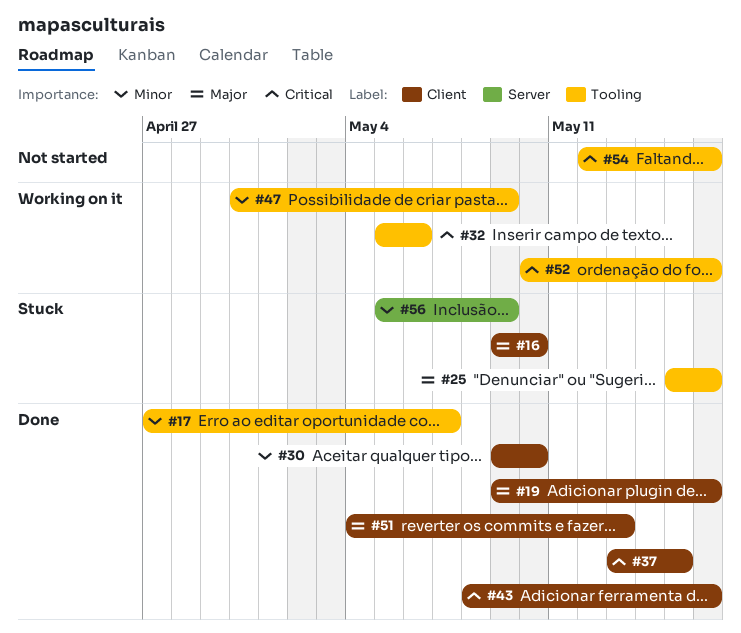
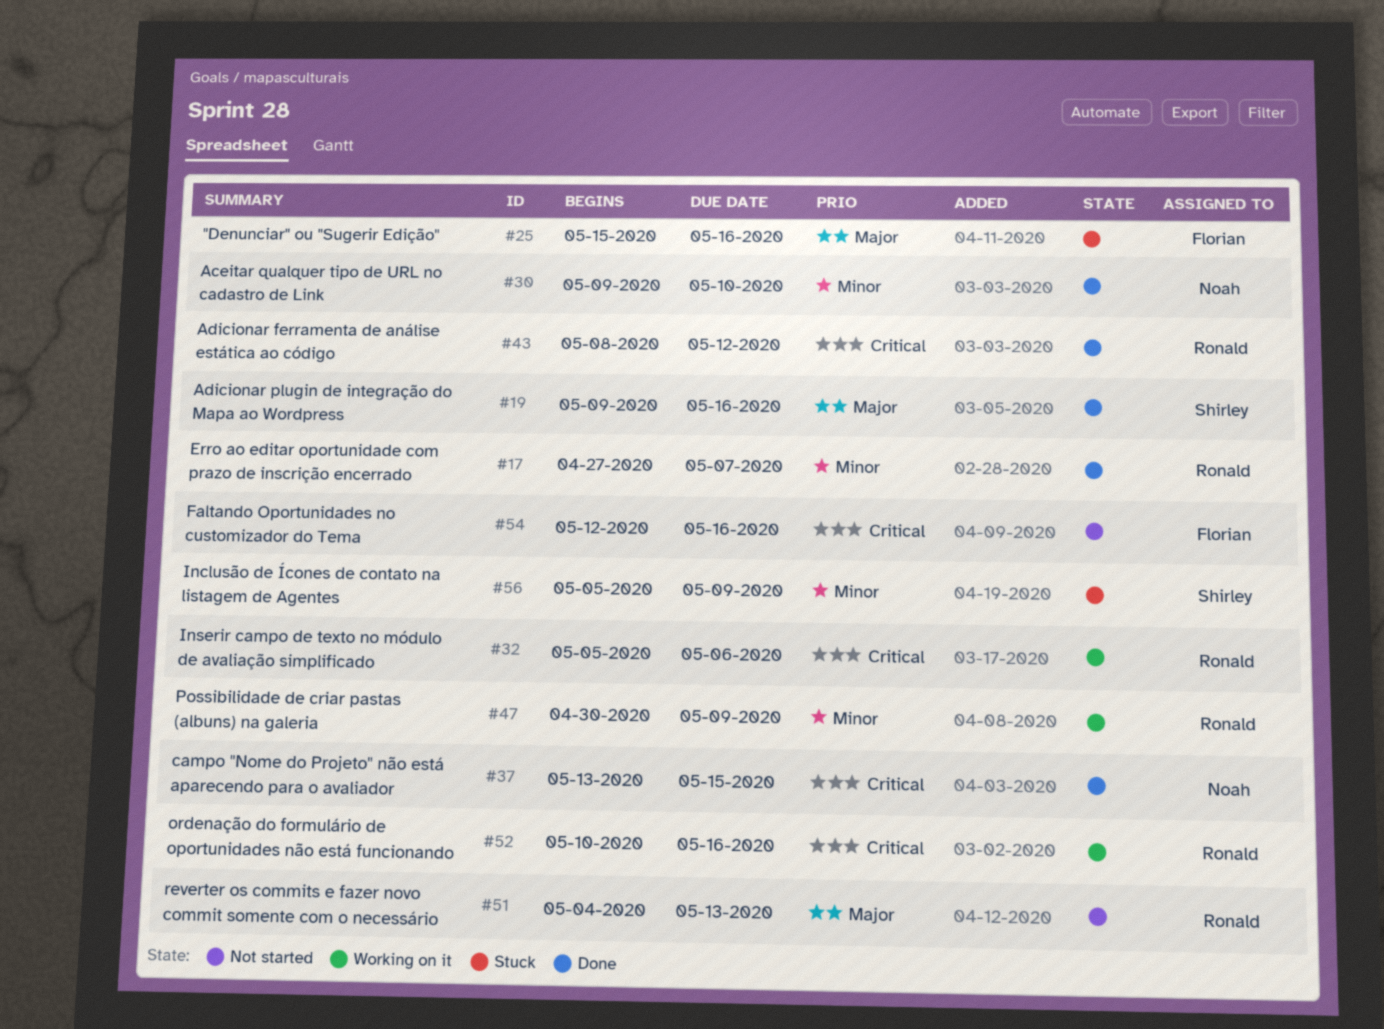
#16: present -> none
#43, due: May 16 -> May 12
#51, status: Done -> Not started

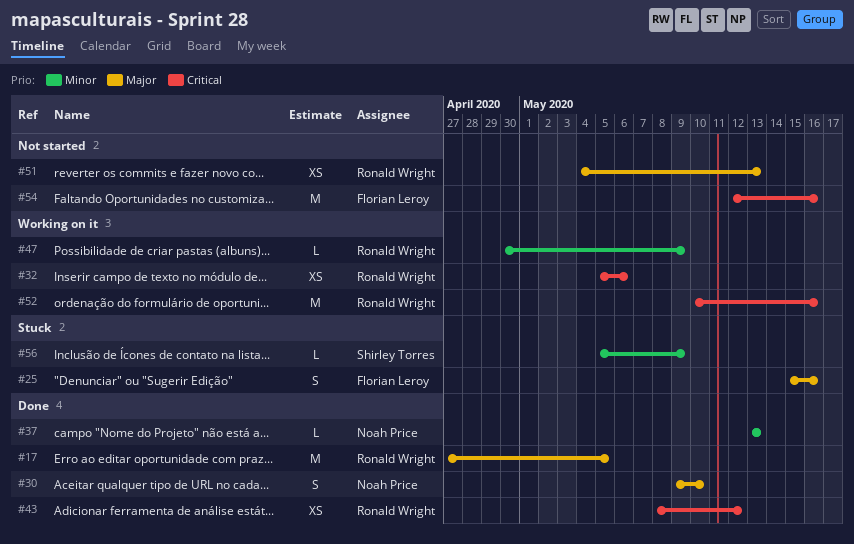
#17, priority: Minor -> Major
#17, due: May 7 -> May 5
#19: present -> none
#30, priority: Minor -> Major
#37, priority: Critical -> Minor
#37, due: May 15 -> May 13

